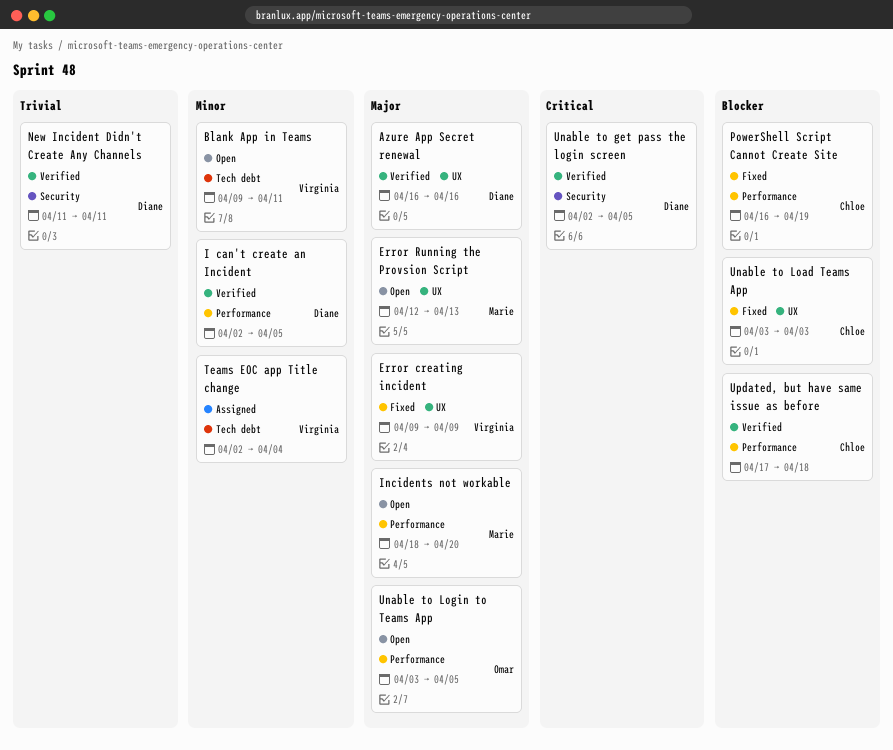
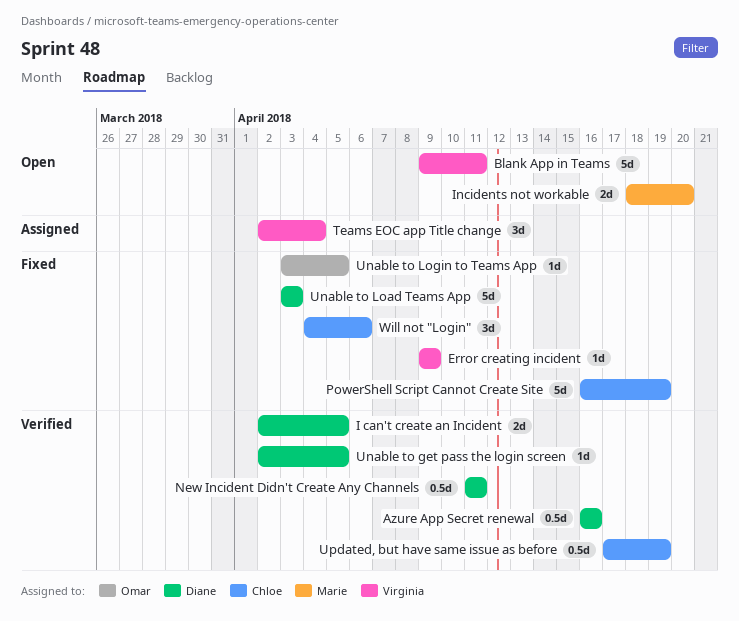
Error Running the Provsion Script: present -> none
Unable to Load Teams App, owner: Chloe -> Diane
Unable to Login to Teams App, status: Open -> Fixed
Updated, but have same issue as before, due: Apr 18 -> Apr 19
Will not "Login": none -> present

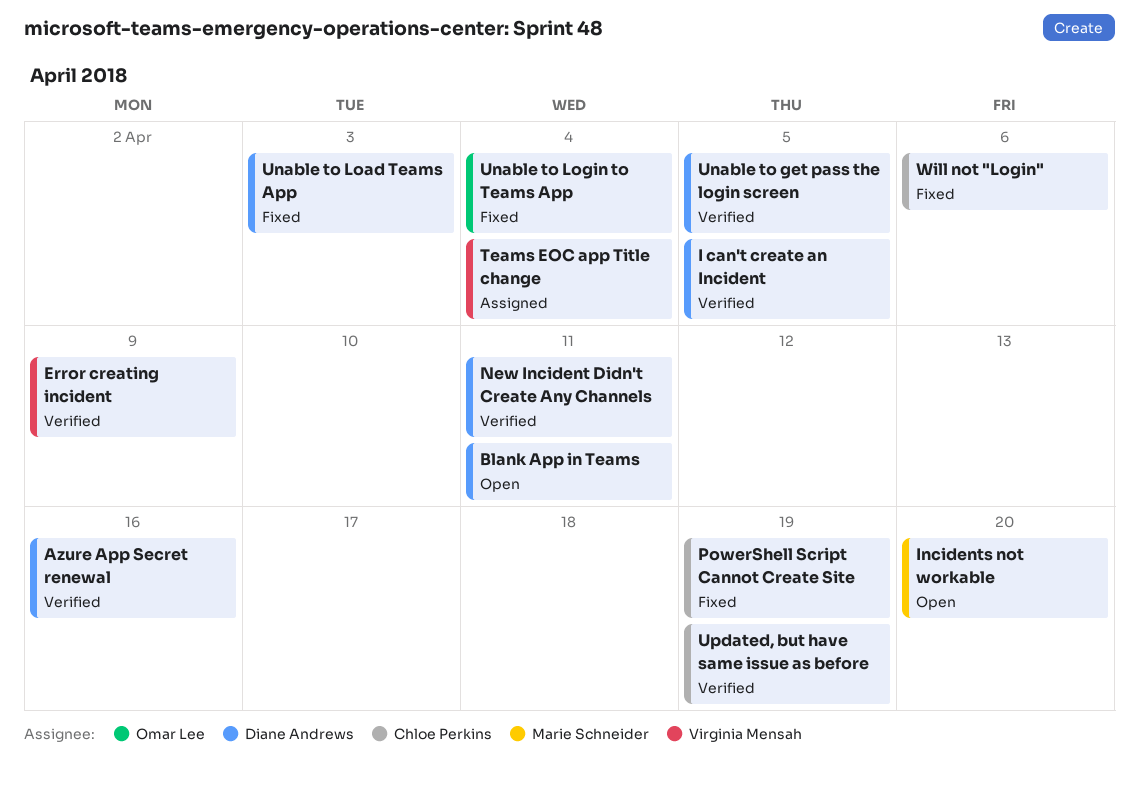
Blank App in Teams, owner: Virginia Mensah -> Diane Andrews
Error creating incident, status: Fixed -> Verified
Unable to Login to Teams App, due: Apr 5 -> Apr 4

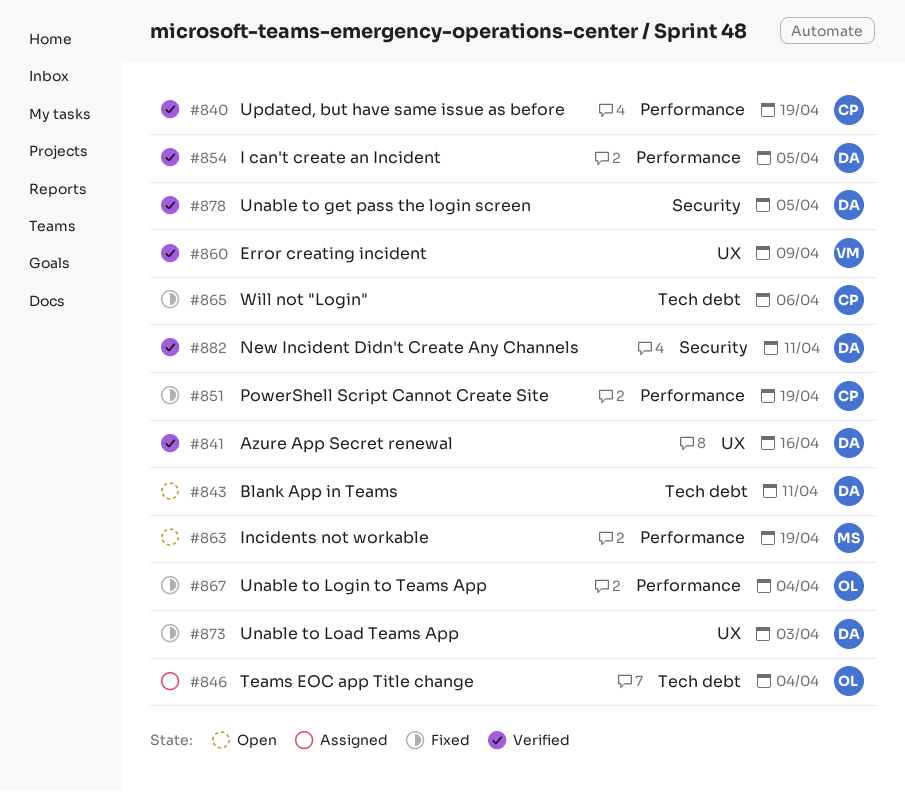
Incidents not workable, due: Apr 20 -> Apr 19
Teams EOC app Title change, owner: Virginia Mensah -> Omar Lee

